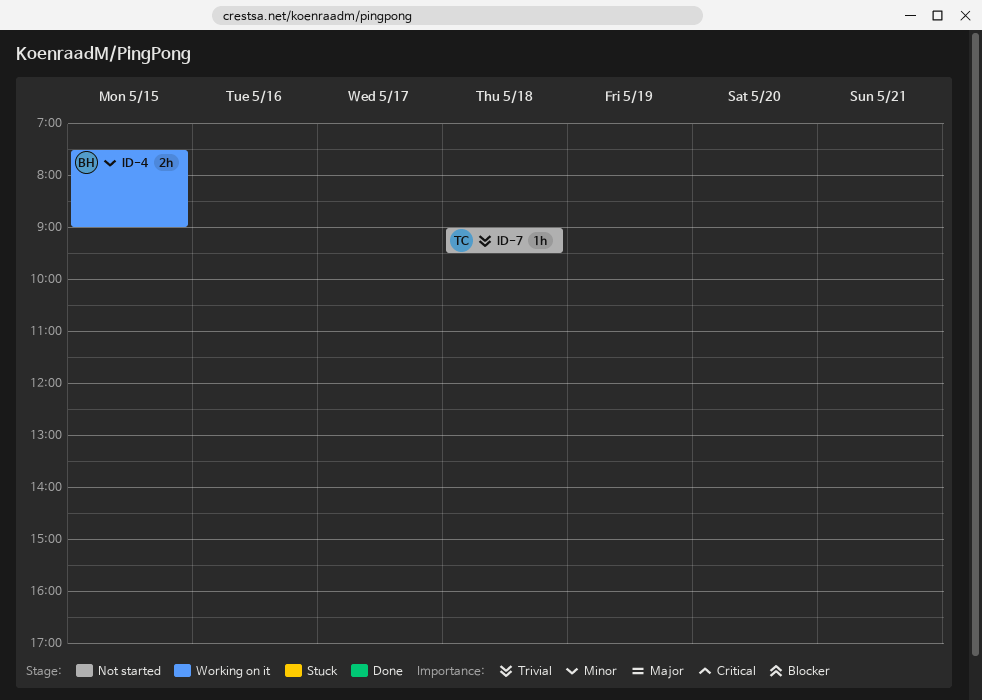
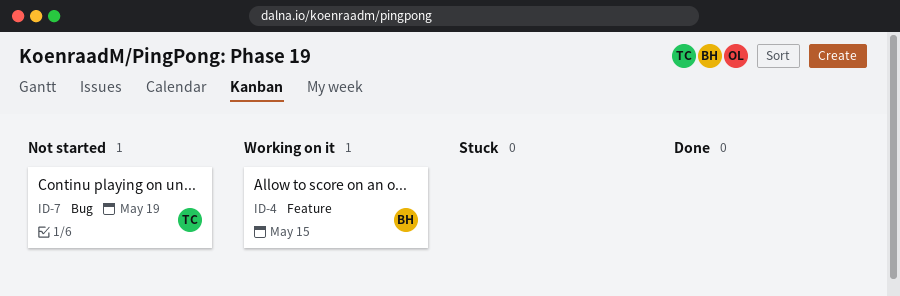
ID-7, day: May 18 -> May 19

